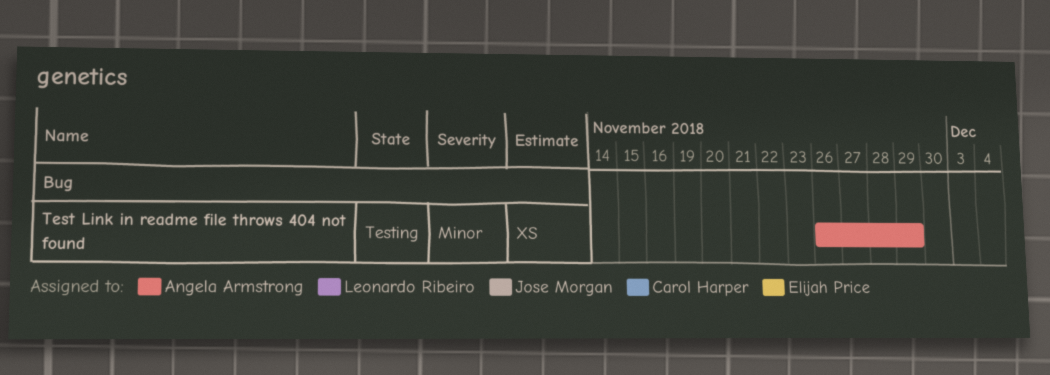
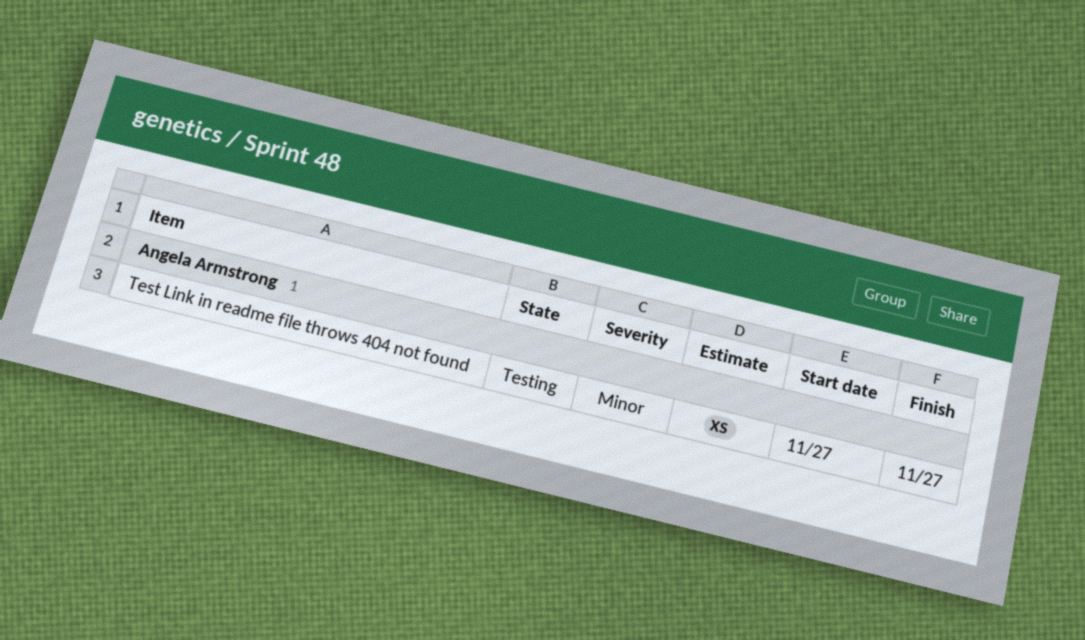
Test Link in readme file throws 404 not found, start: Nov 26 -> Nov 27
Test Link in readme file throws 404 not found, due: Nov 29 -> Nov 27

